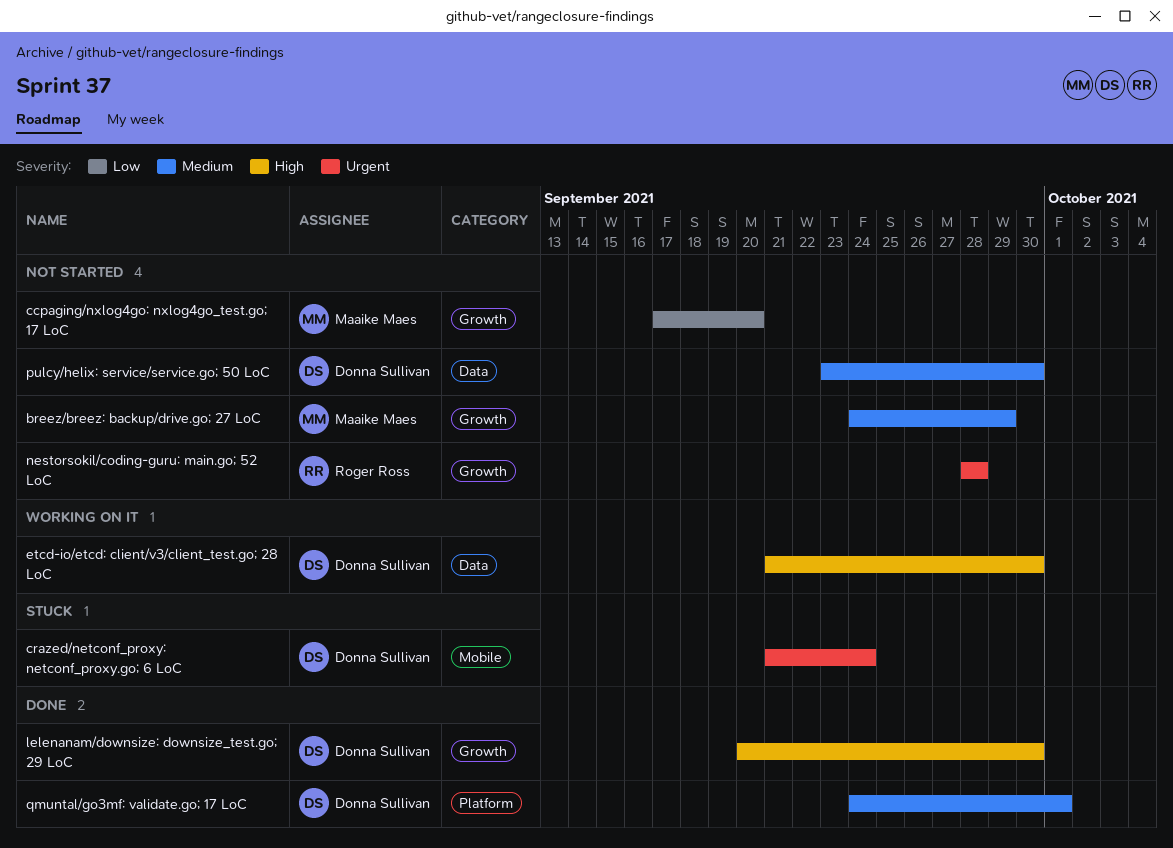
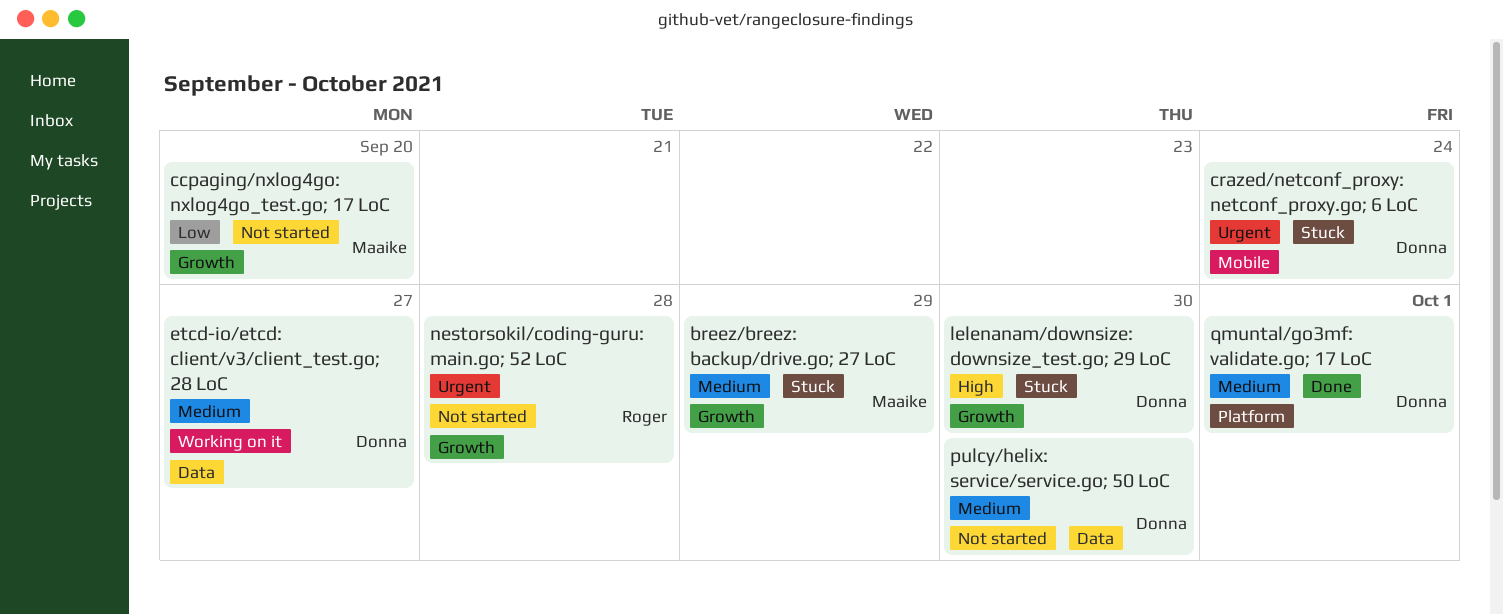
breez/breez: backup/drive.go; 27 LoC, status: Not started -> Stuck
etcd-io/etcd: client/v3/client_test.go; 28 LoC, priority: High -> Medium
etcd-io/etcd: client/v3/client_test.go; 28 LoC, due: Sep 30 -> Sep 27
lelenanam/downsize: downsize_test.go; 29 LoC, status: Done -> Stuck

